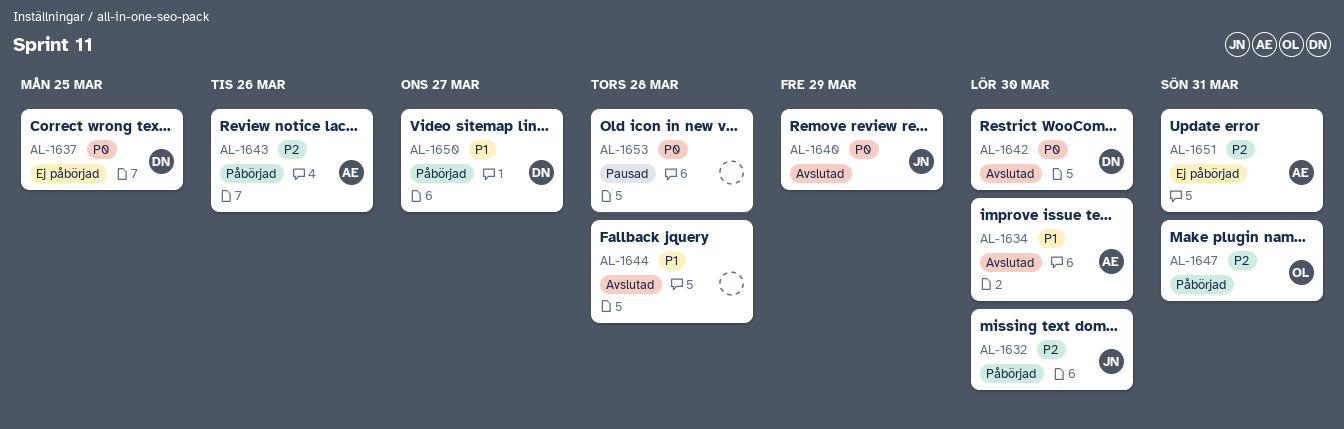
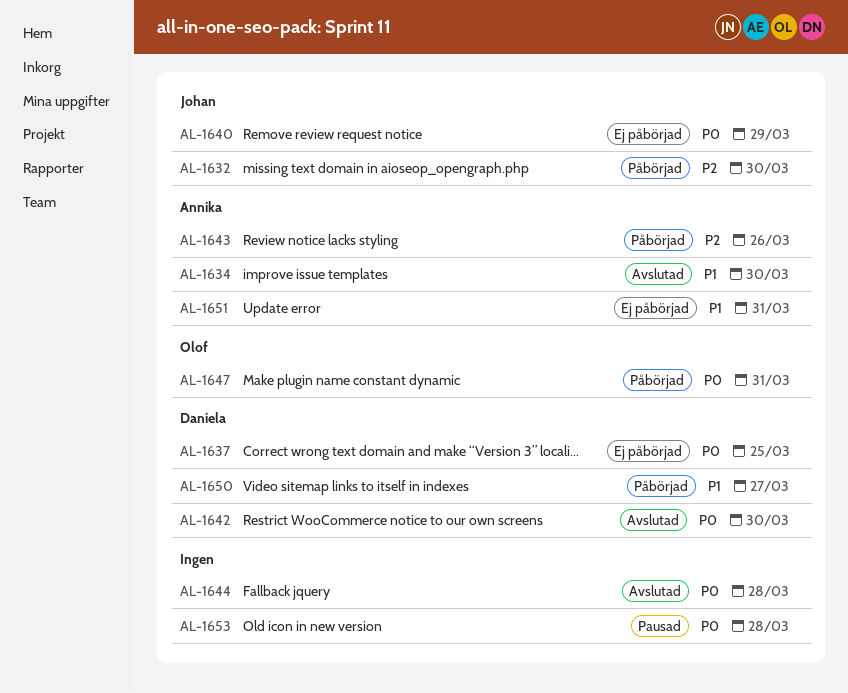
AL-1640, status: Avslutad -> Ej påbörjad
AL-1644, priority: P1 -> P0
AL-1647, priority: P2 -> P0
AL-1651, priority: P2 -> P1

